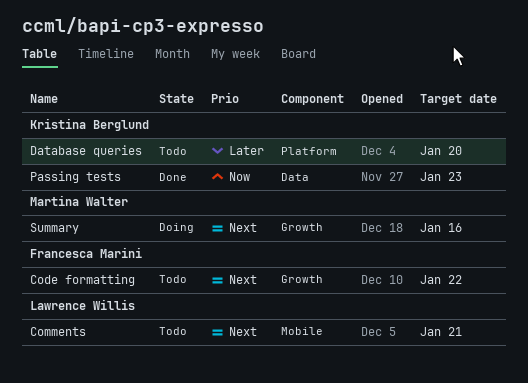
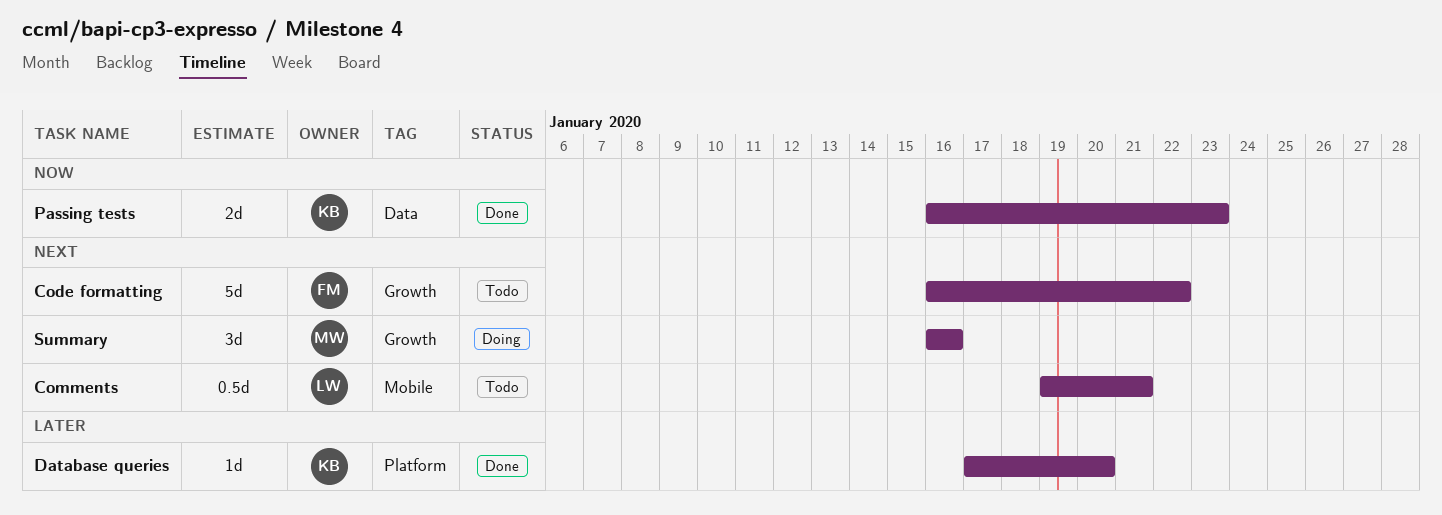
Database queries, status: Todo -> Done

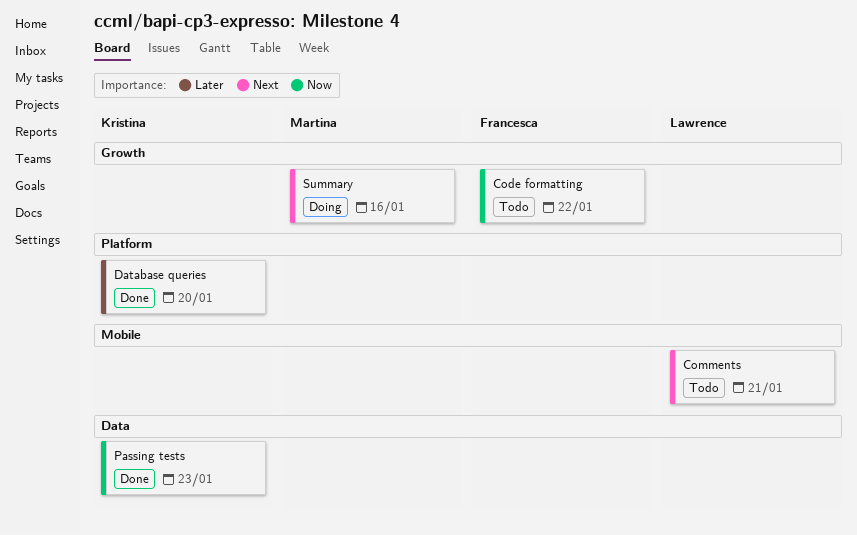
Code formatting, priority: Next -> Now

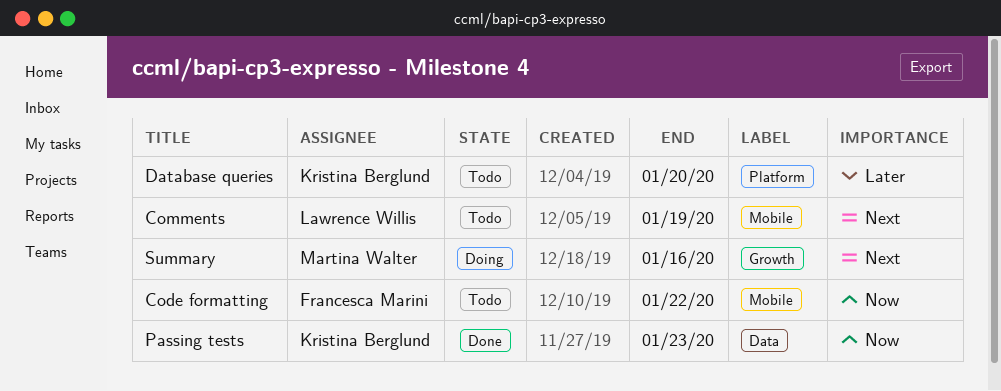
Code formatting, label: Growth -> Mobile
Comments, due: Jan 21 -> Jan 19
Database queries, status: Done -> Todo

